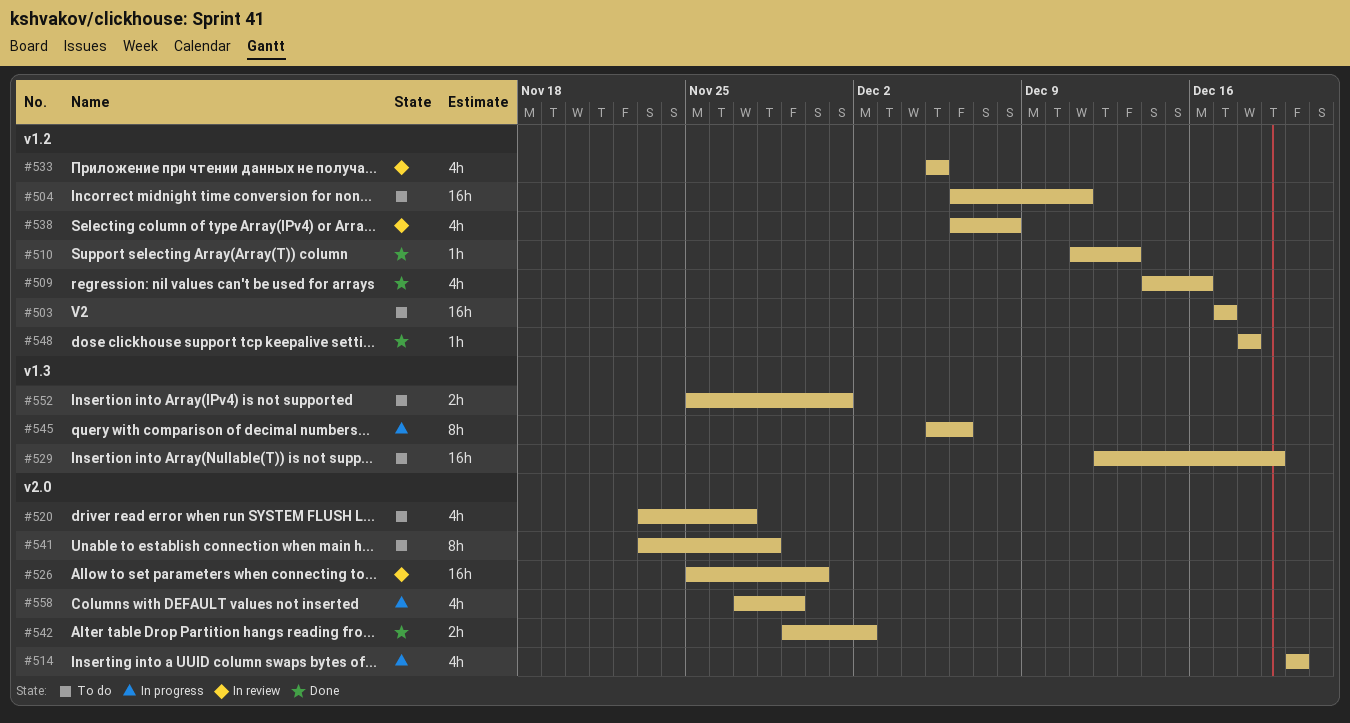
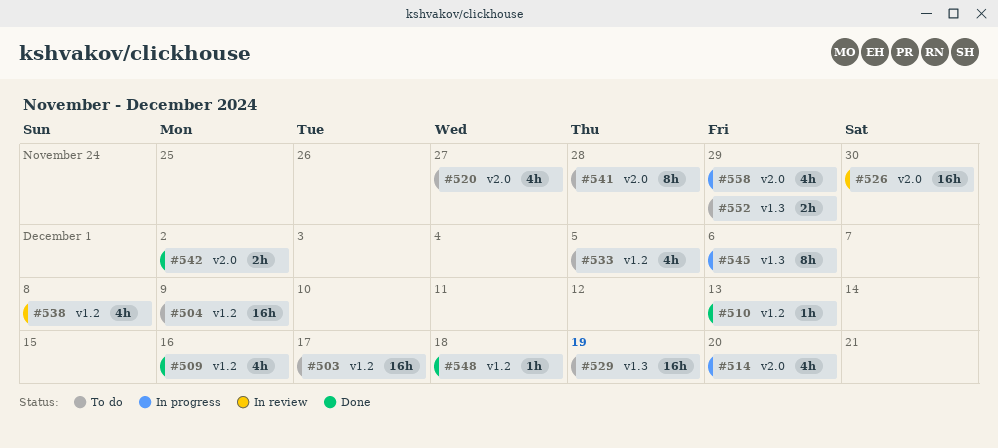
#504, due: Dec 11 -> Dec 9
#533, status: In review -> To do
#552, due: Dec 1 -> Nov 29

